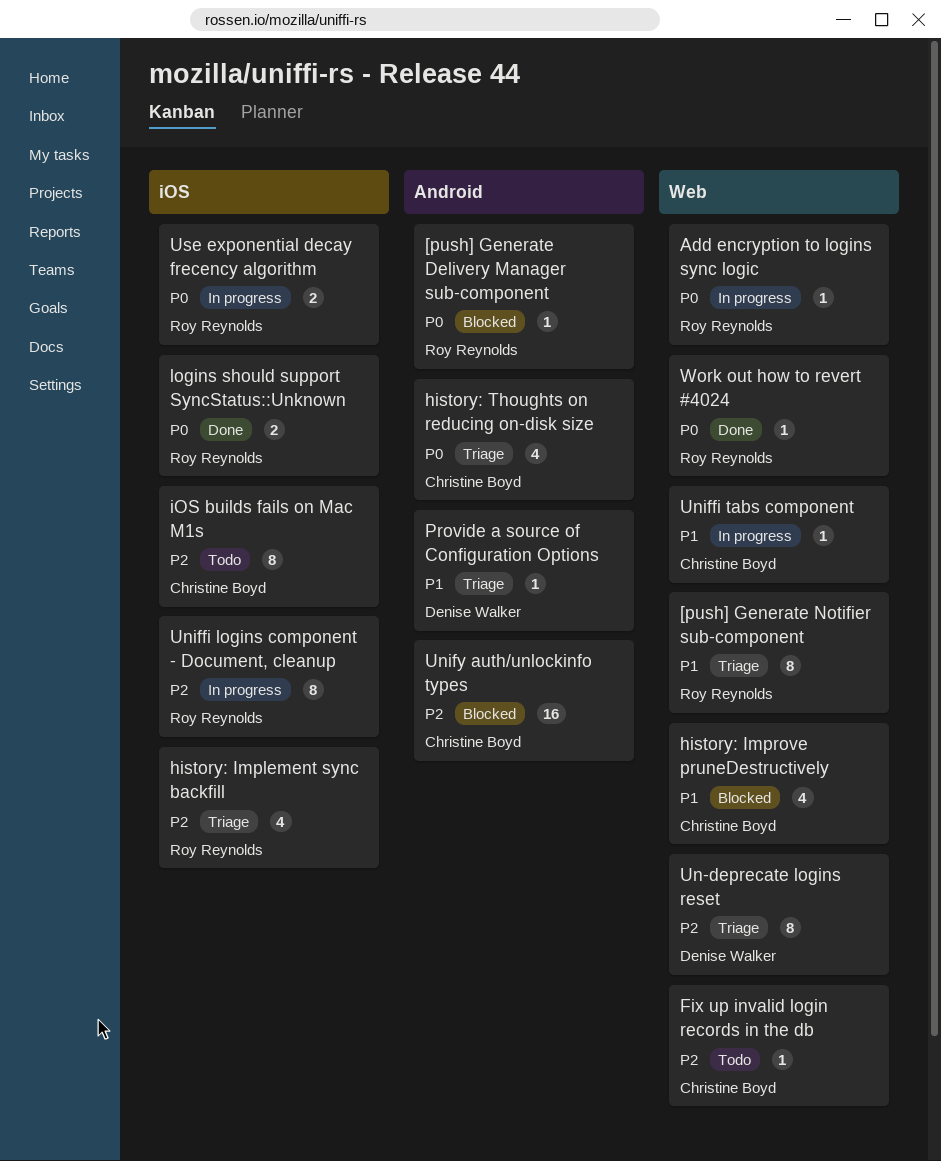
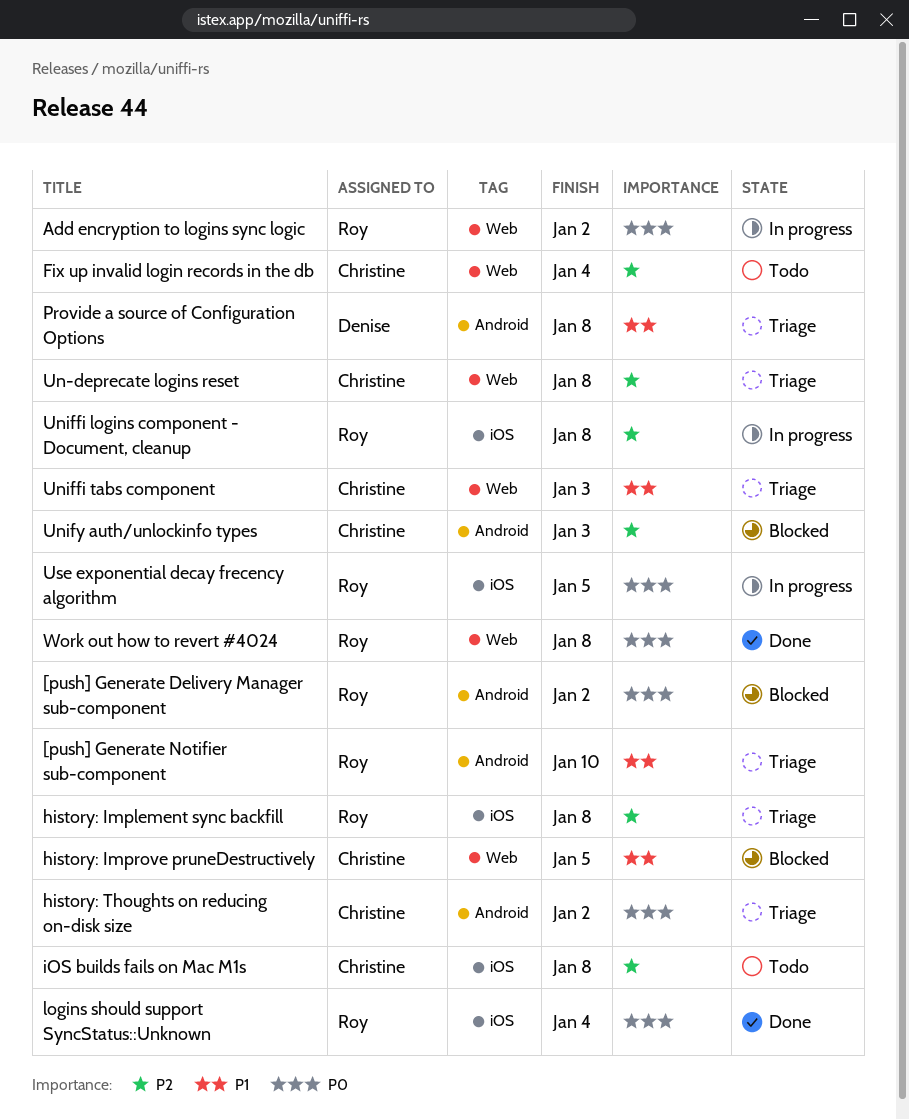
[push] Generate Notifier sub-component, label: Web -> Android
Un-deprecate logins reset, owner: Denise Walker -> Christine Boyd
Uniffi tabs component, status: In progress -> Triage

